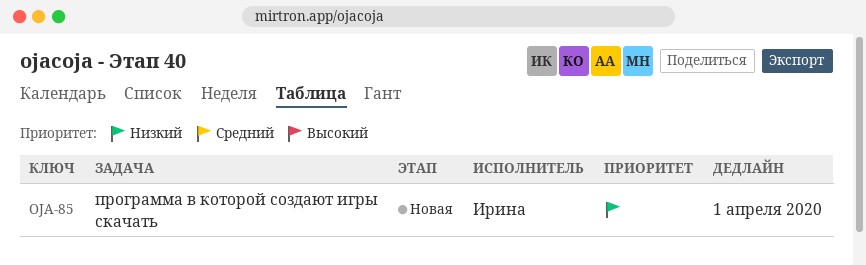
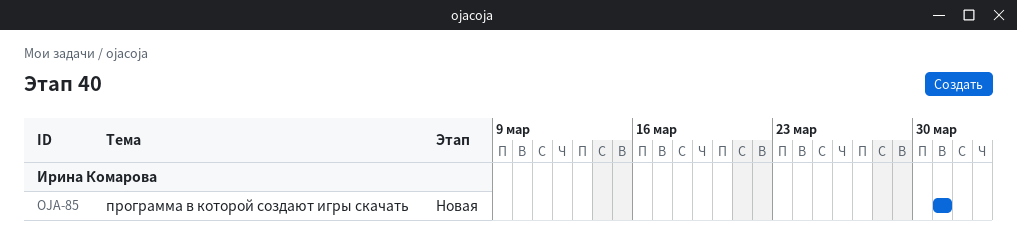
OJA-85, due: Apr 1 -> Mar 31

